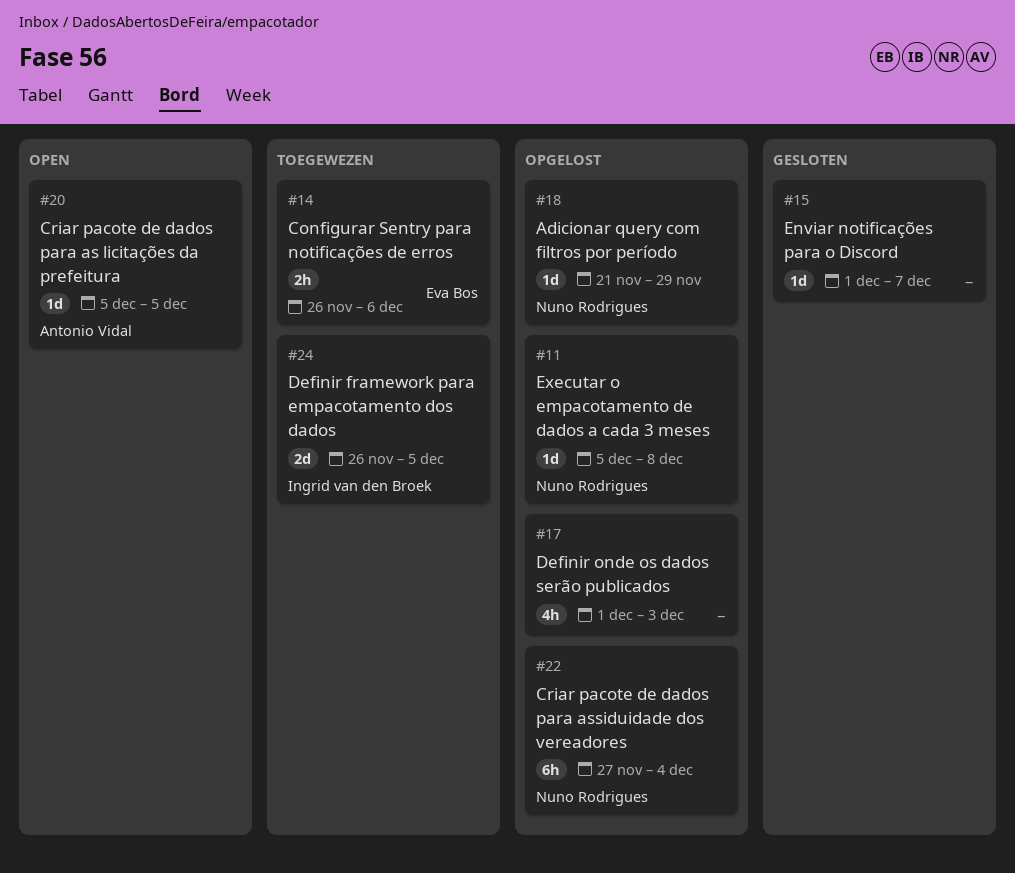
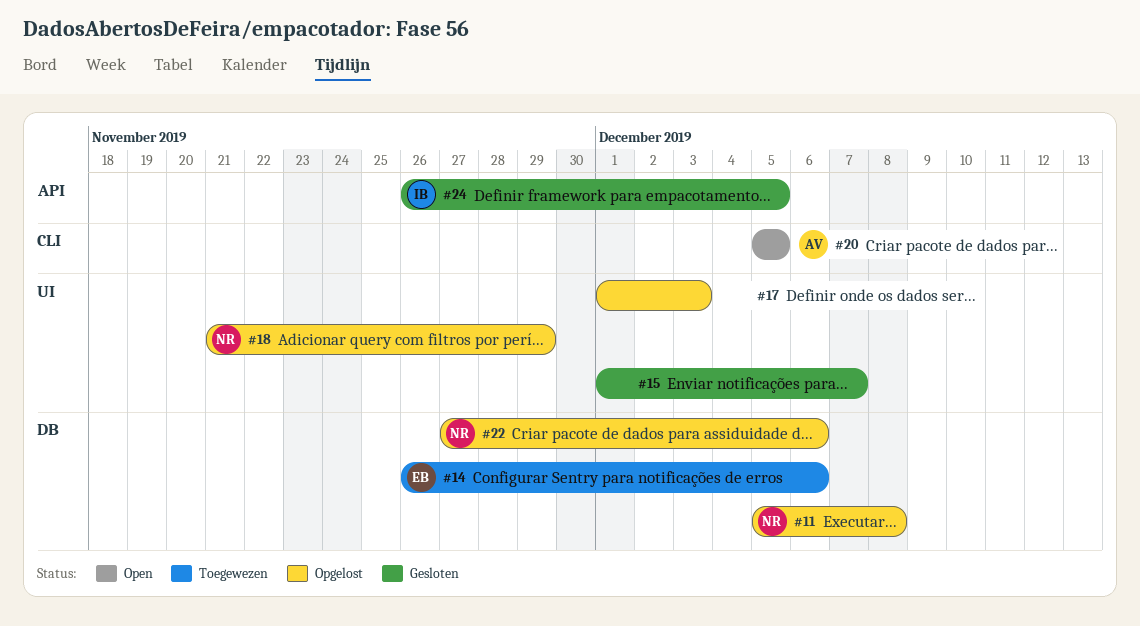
#22, due: Dec 4 -> Dec 6
#24, status: Toegewezen -> Gesloten

